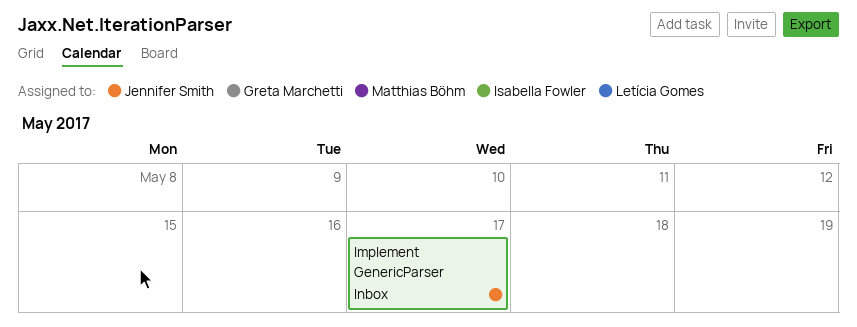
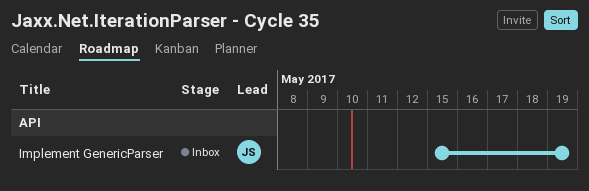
Implement GenericParser, due: May 17 -> May 19

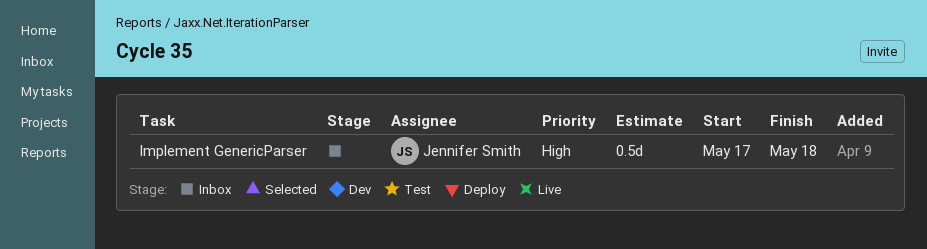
Implement GenericParser, start: May 15 -> May 17
Implement GenericParser, due: May 19 -> May 18

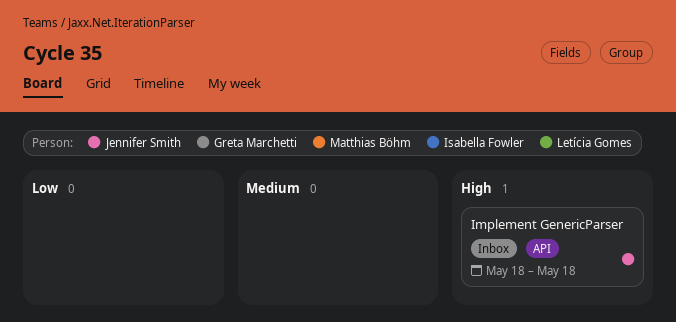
Implement GenericParser, start: May 17 -> May 18

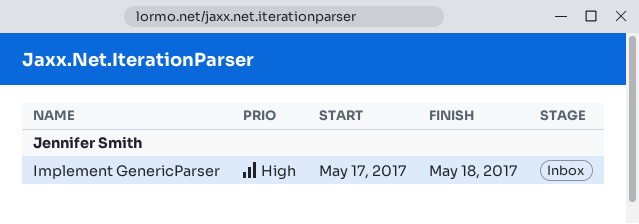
Implement GenericParser, start: May 18 -> May 17

